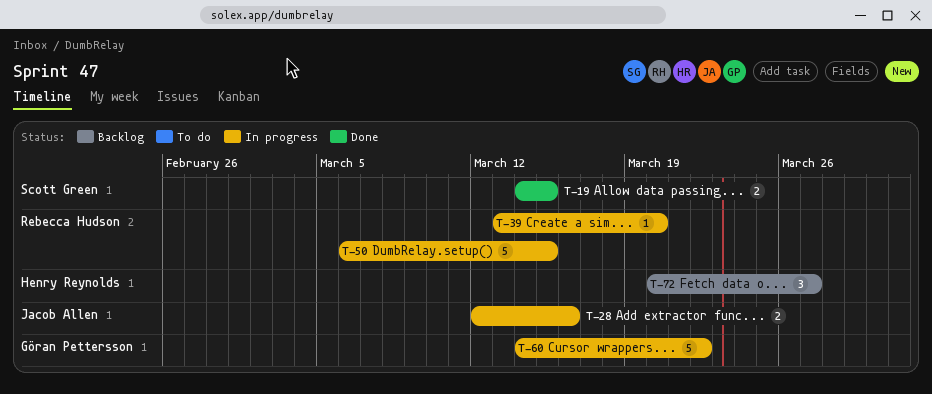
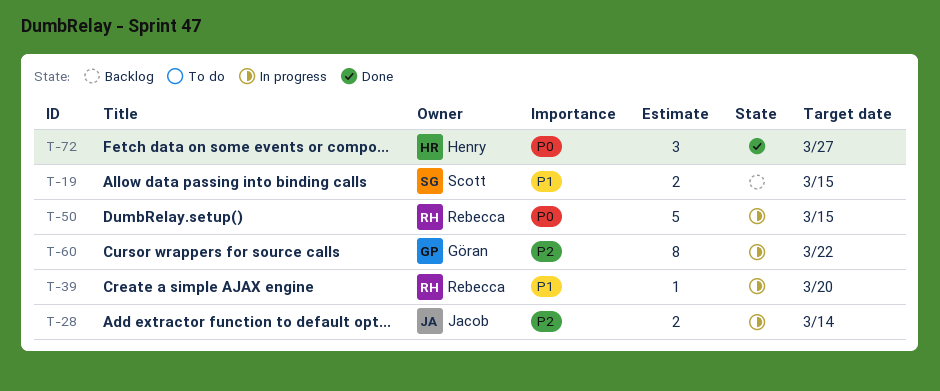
T-19, status: Done -> Backlog
T-28, due: Mar 16 -> Mar 14
T-60, estimate: 5 -> 8
T-72, status: Backlog -> Done

